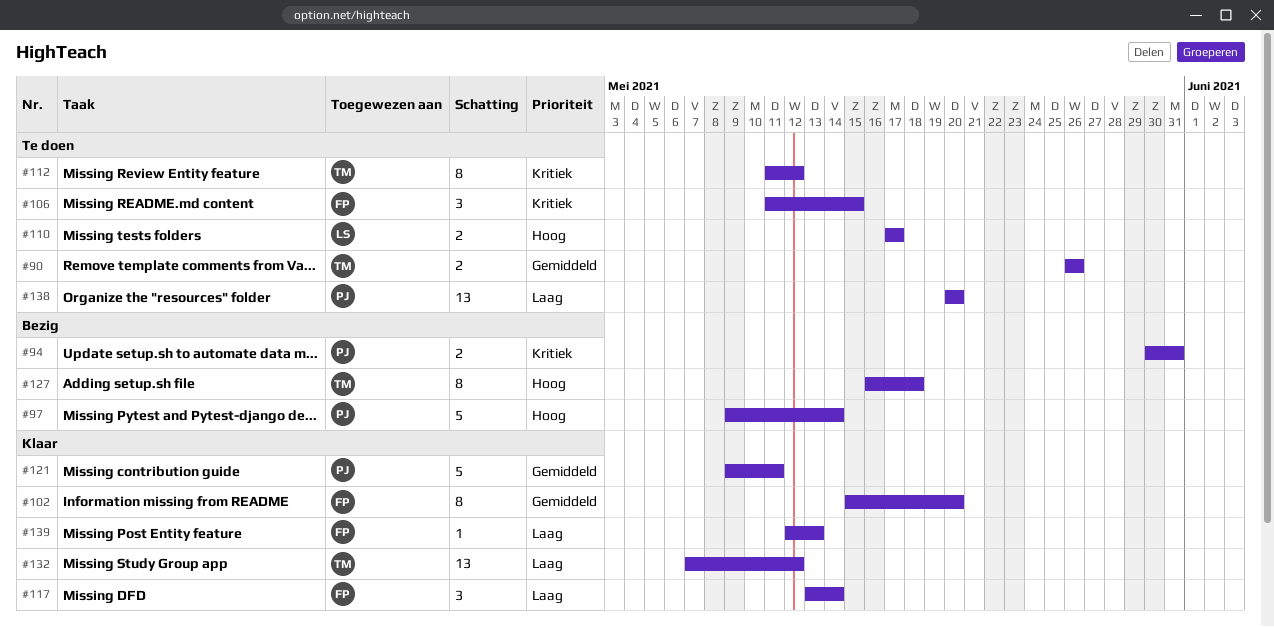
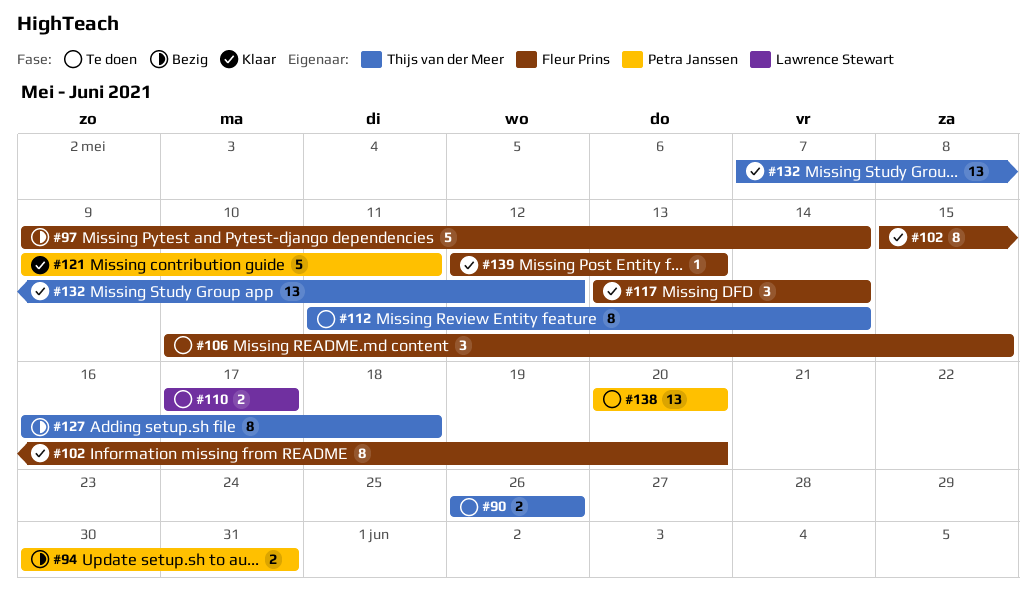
#97, owner: Petra Janssen -> Fleur Prins
#106, start: May 11 -> May 10
#112, due: May 12 -> May 14

